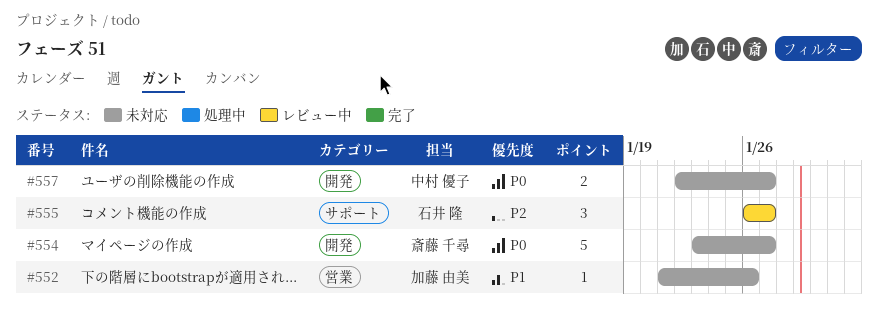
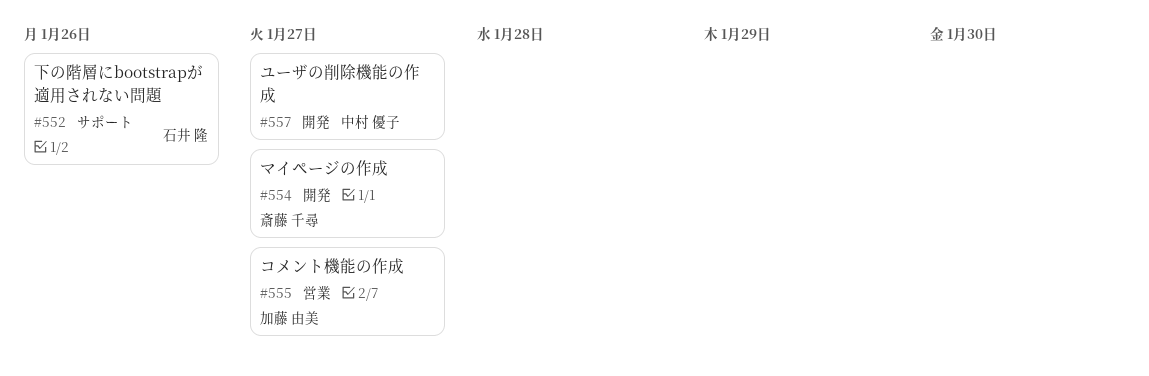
#552, owner: 加藤 由美 -> 石井 隆
#552, label: 営業 -> サポート
#555, owner: 石井 隆 -> 加藤 由美
#555, label: サポート -> 営業

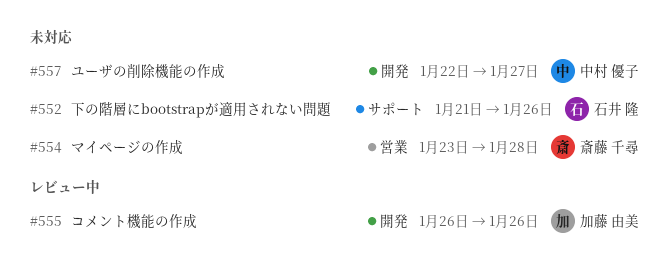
#554, label: 開発 -> 営業
#554, due: Jan 27 -> Jan 28
#555, label: 営業 -> 開発
#555, due: Jan 27 -> Jan 26

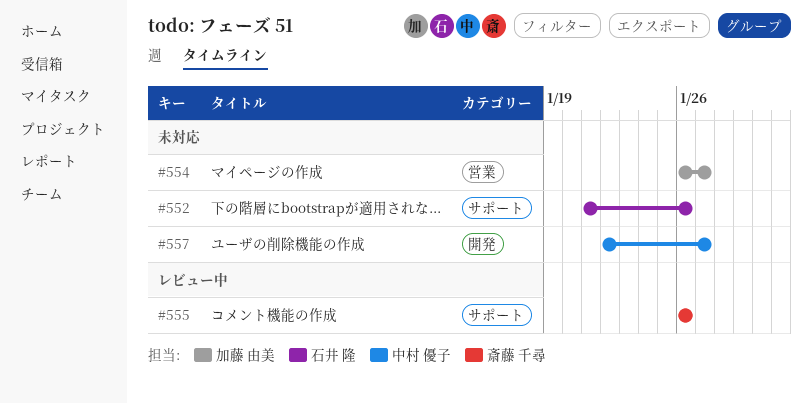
#554, owner: 斎藤 千尋 -> 加藤 由美
#554, start: Jan 23 -> Jan 26
#554, due: Jan 28 -> Jan 27
#555, owner: 加藤 由美 -> 斎藤 千尋
#555, label: 開発 -> サポート

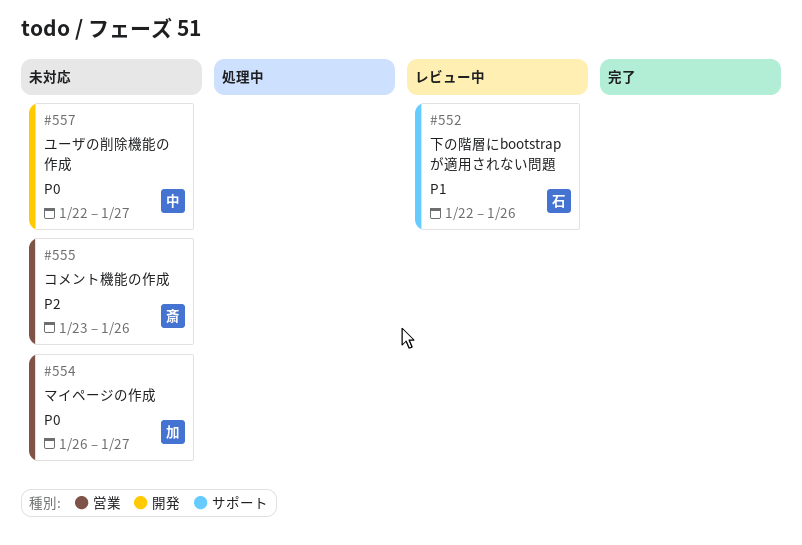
#552, status: 未対応 -> レビュー中
#552, start: Jan 21 -> Jan 22
#555, status: レビュー中 -> 未対応
#555, label: サポート -> 営業
#555, start: Jan 26 -> Jan 23

